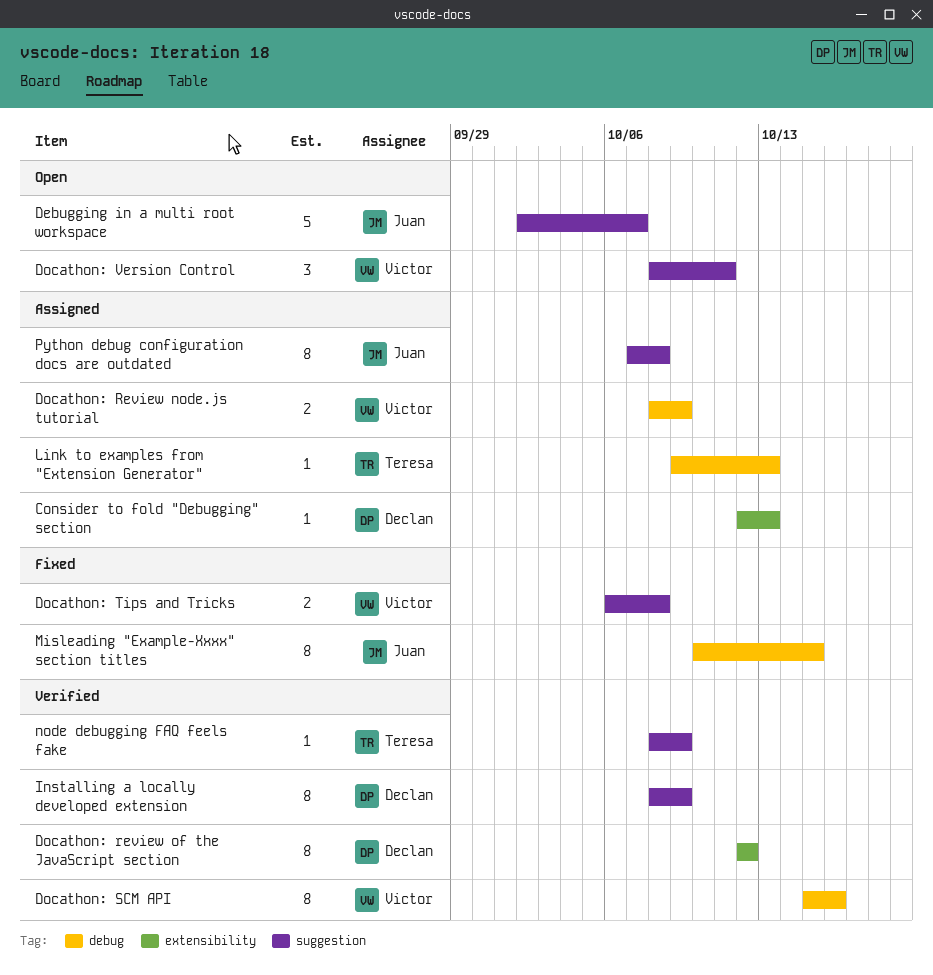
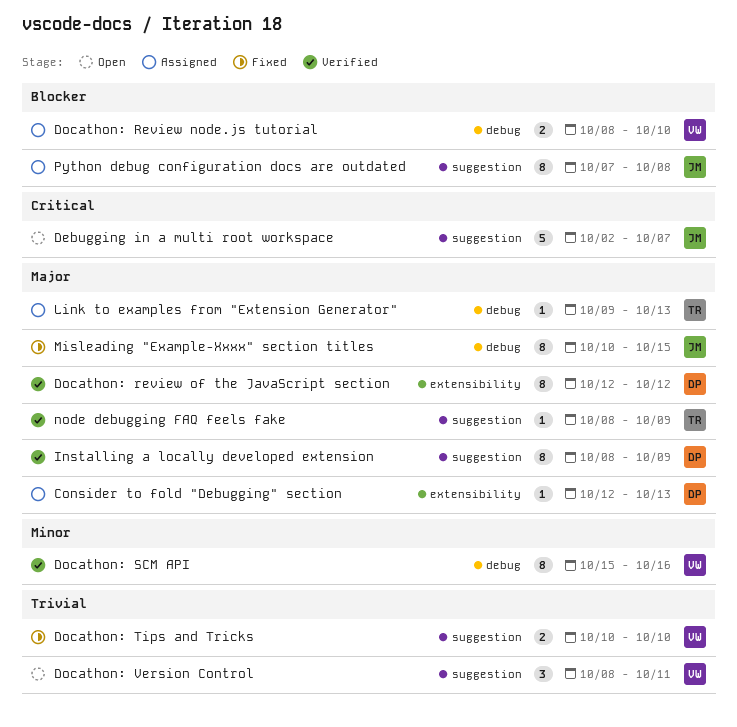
Docathon: Review node.js tutorial, due: Oct 9 -> Oct 10
Docathon: Tips and Tricks, start: Oct 6 -> Oct 10
Docathon: Tips and Tricks, due: Oct 8 -> Oct 10

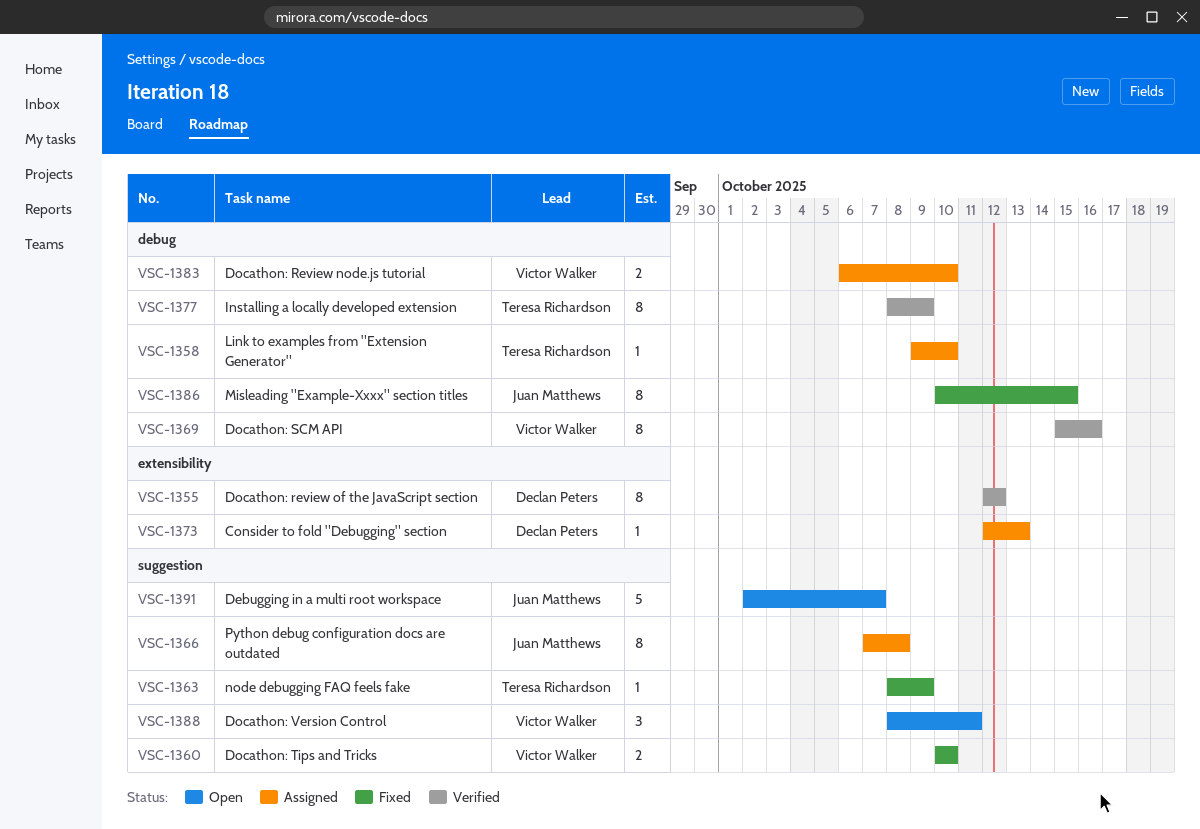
Docathon: Review node.js tutorial, start: Oct 8 -> Oct 6
Installing a locally developed extension, owner: Declan Peters -> Teresa Richardson
Installing a locally developed extension, label: suggestion -> debug
Link to examples from "Extension Generator", due: Oct 13 -> Oct 10
node debugging FAQ feels fake, status: Verified -> Fixed

